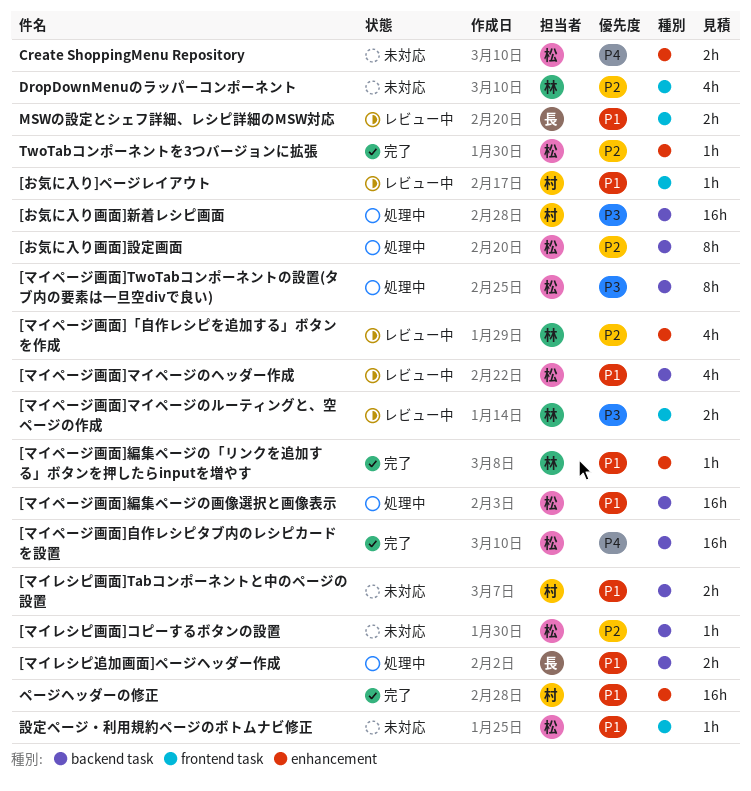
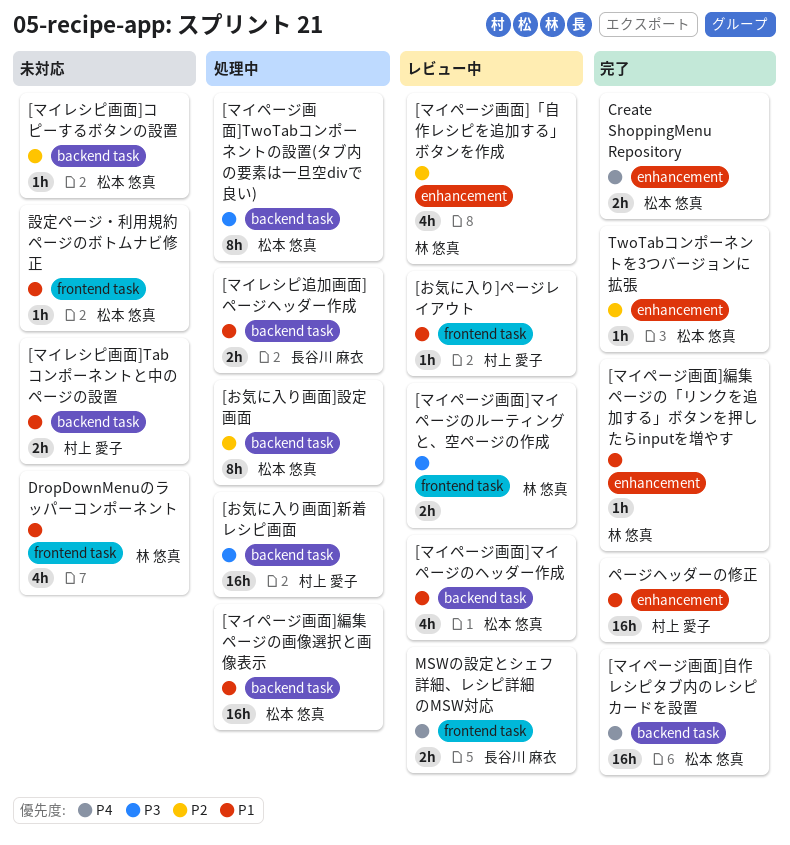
Create ShoppingMenu Repository, status: 未対応 -> 完了
DropDownMenuのラッパーコンポーネント, priority: P2 -> P1
MSWの設定とシェフ詳細、レシピ詳細のMSW対応, priority: P1 -> P4

